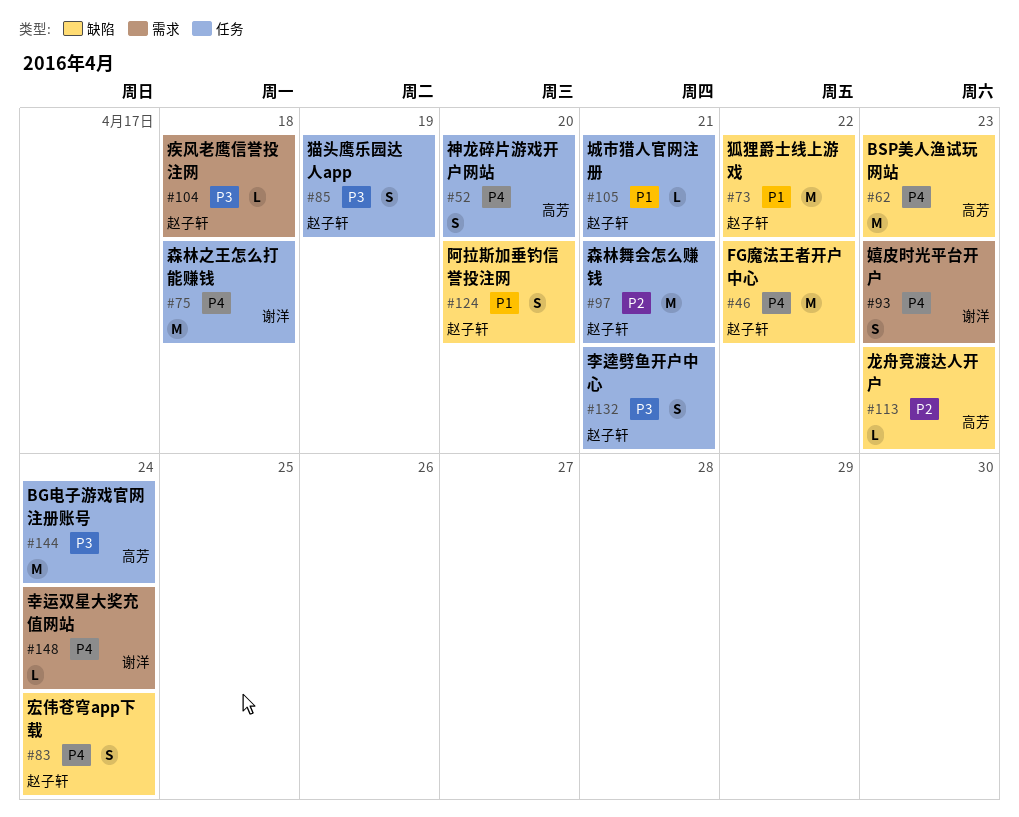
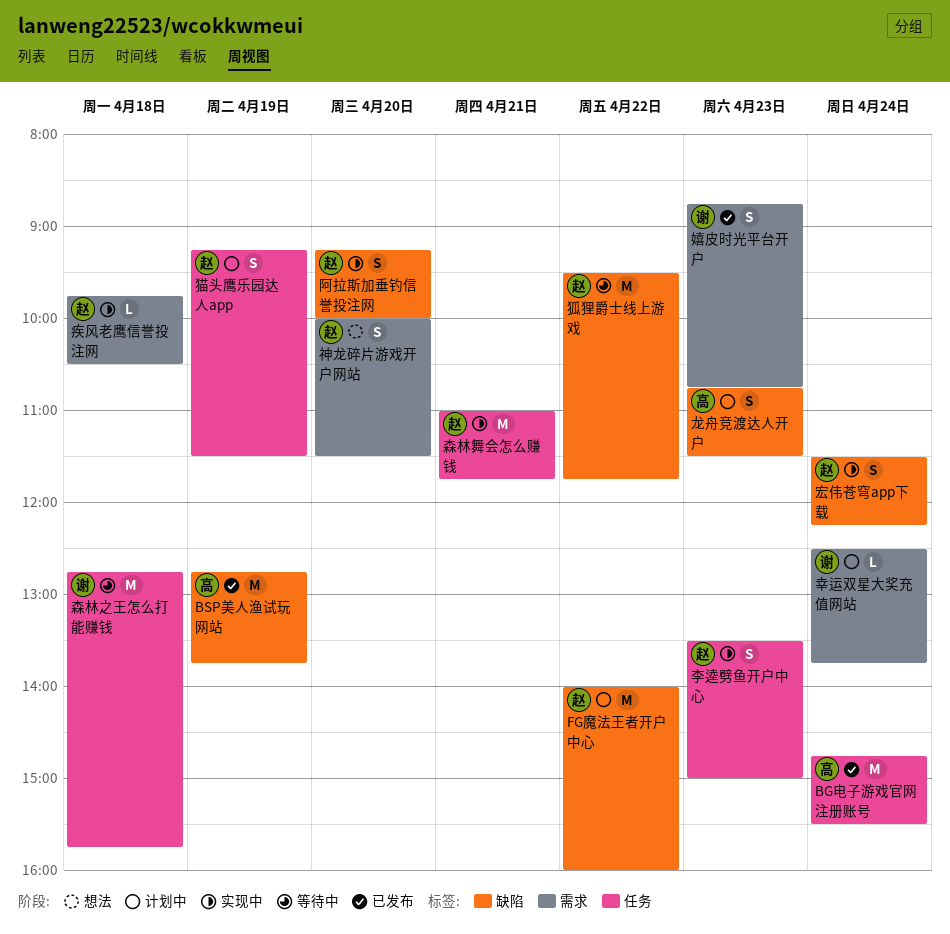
BSP美人渔试玩网站, day: Apr 23 -> Apr 19
城市猎人官网注册: present -> none
李逵劈鱼开户中心, day: Apr 21 -> Apr 23
神龙碎片游戏开户网站, owner: 高芳 -> 赵子轩
神龙碎片游戏开户网站, label: 任务 -> 需求
龙舟竞渡达人开户, estimate: L -> S

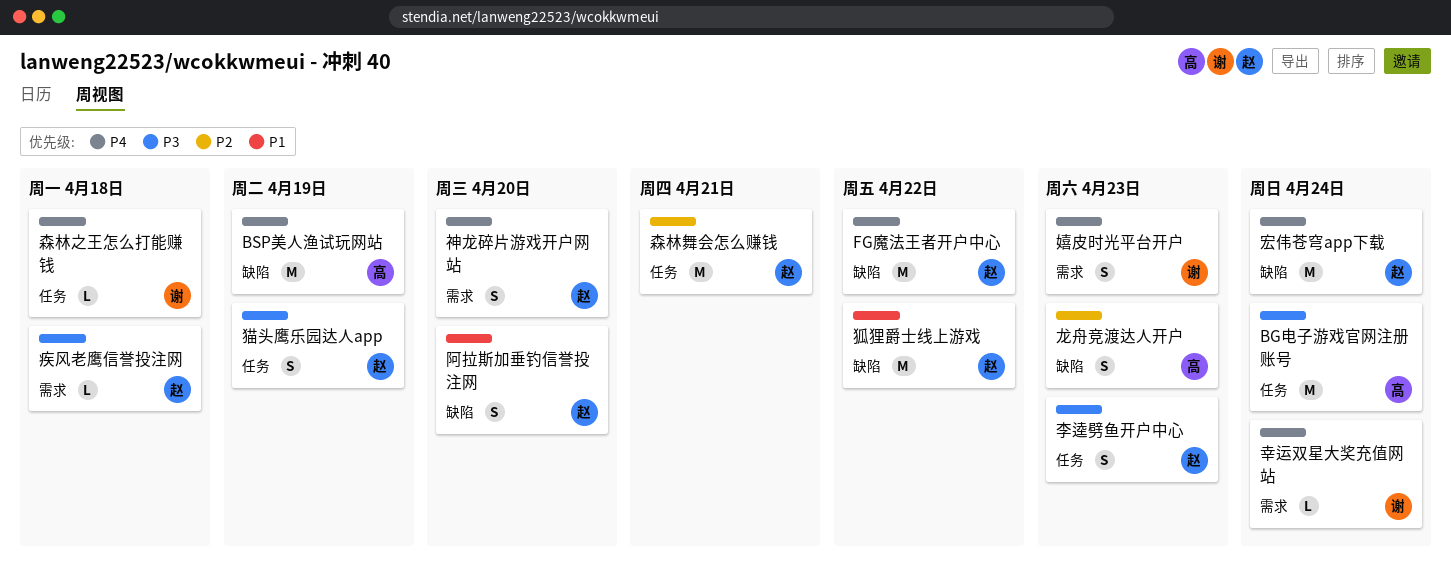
宏伟苍穹app下载, estimate: S -> M
森林之王怎么打能赚钱, estimate: M -> L

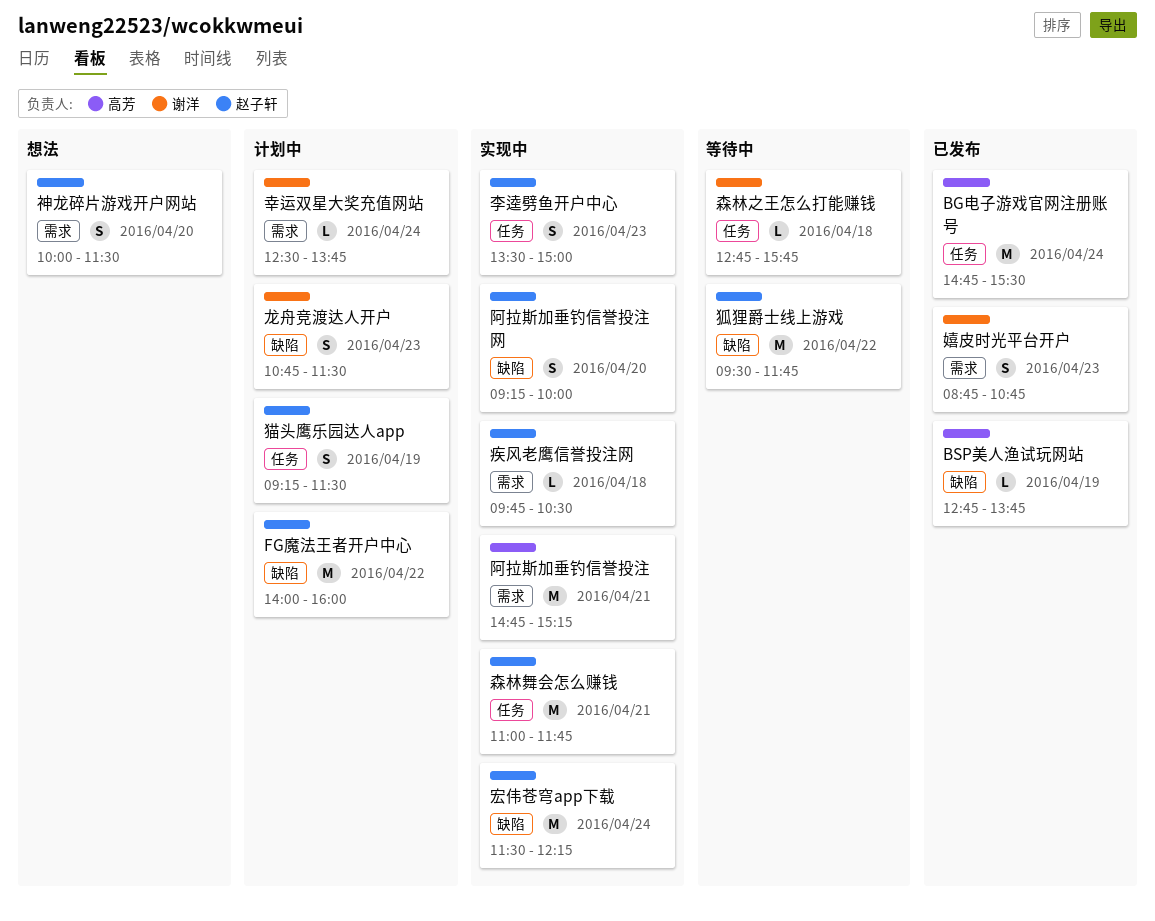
BSP美人渔试玩网站, estimate: M -> L
阿拉斯加垂钓信誉投注: none -> present
龙舟竞渡达人开户, owner: 高芳 -> 谢洋

